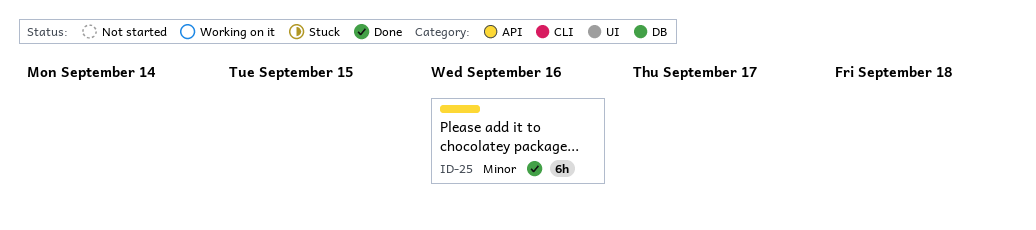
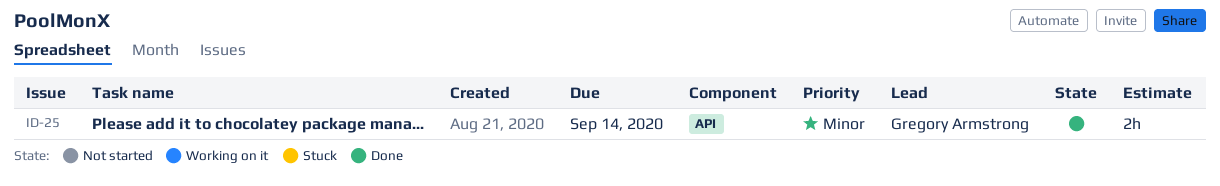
ID-25, estimate: 6h -> 2h
ID-25, due: Sep 16 -> Sep 14

